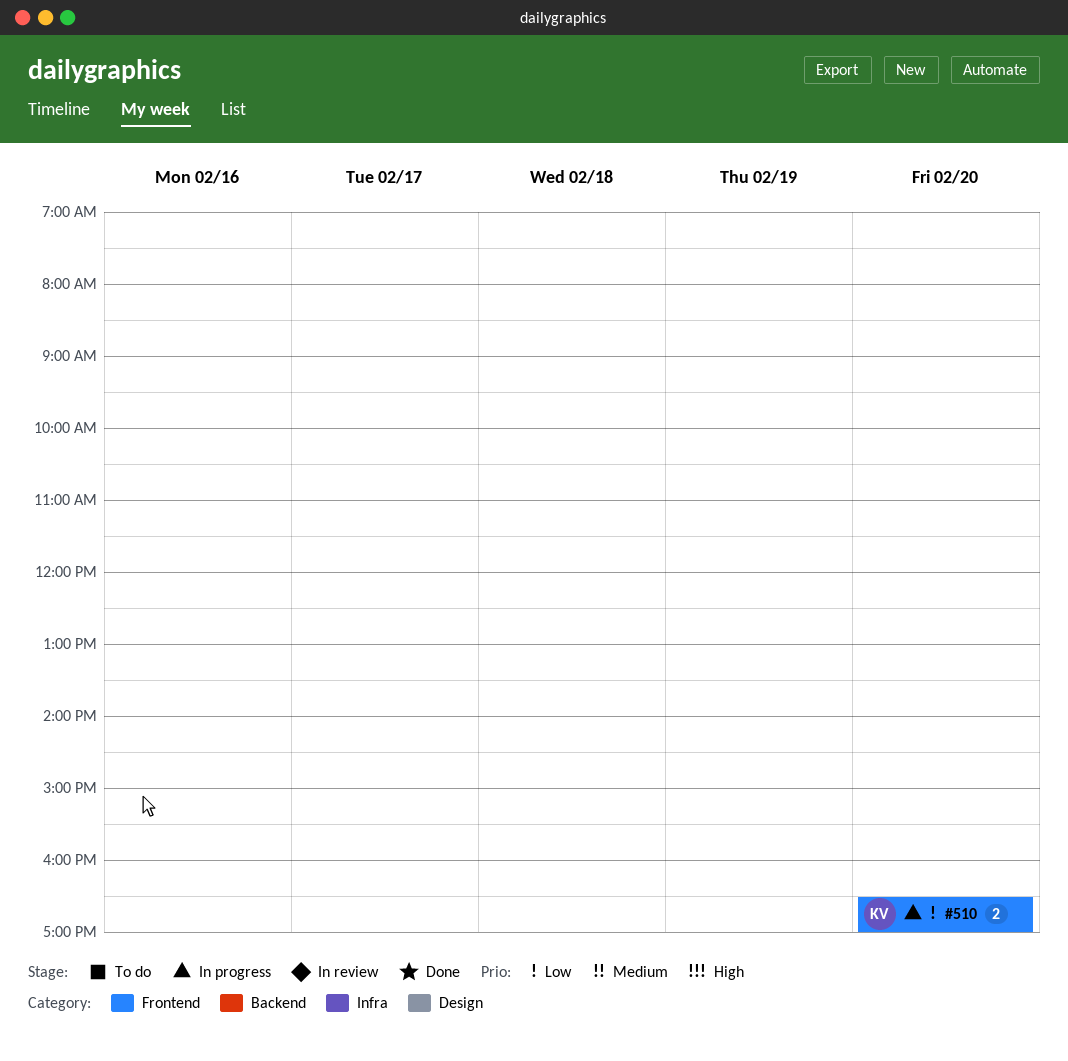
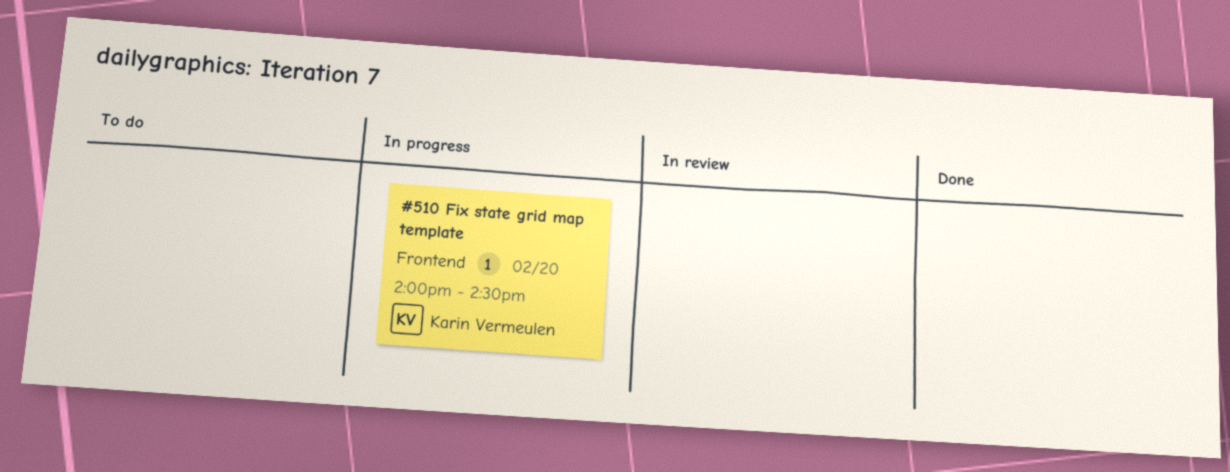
#510, estimate: 2 -> 1
#510, begins: 16:30 -> 14:00
#510, ends: 17:00 -> 14:30

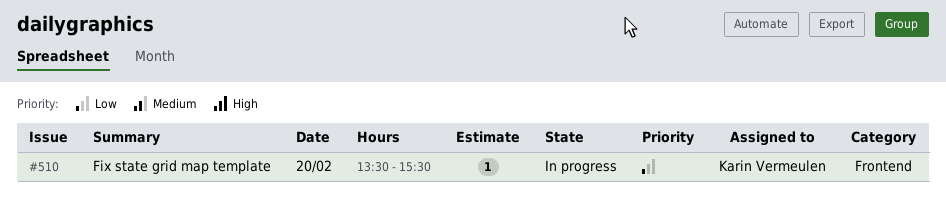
#510, begins: 14:00 -> 13:30
#510, ends: 14:30 -> 15:30

